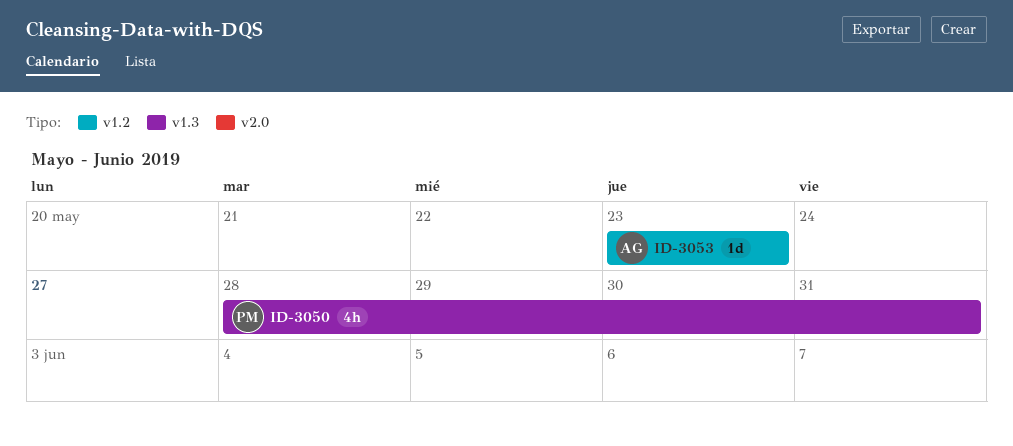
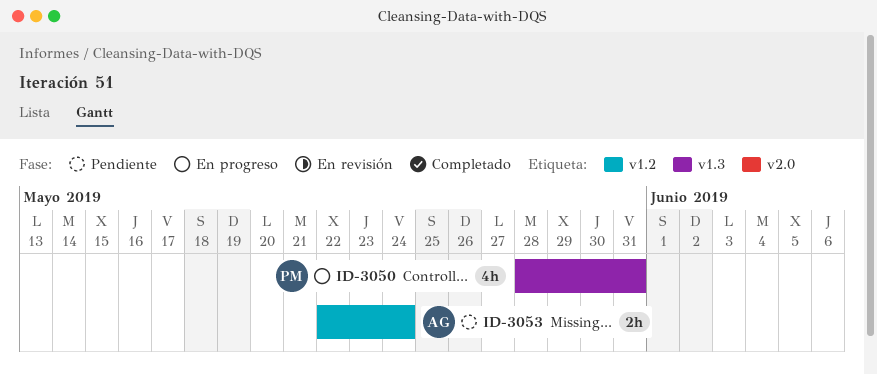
ID-3053, estimate: 1d -> 2h
ID-3053, start: May 23 -> May 22
ID-3053, due: May 23 -> May 24

